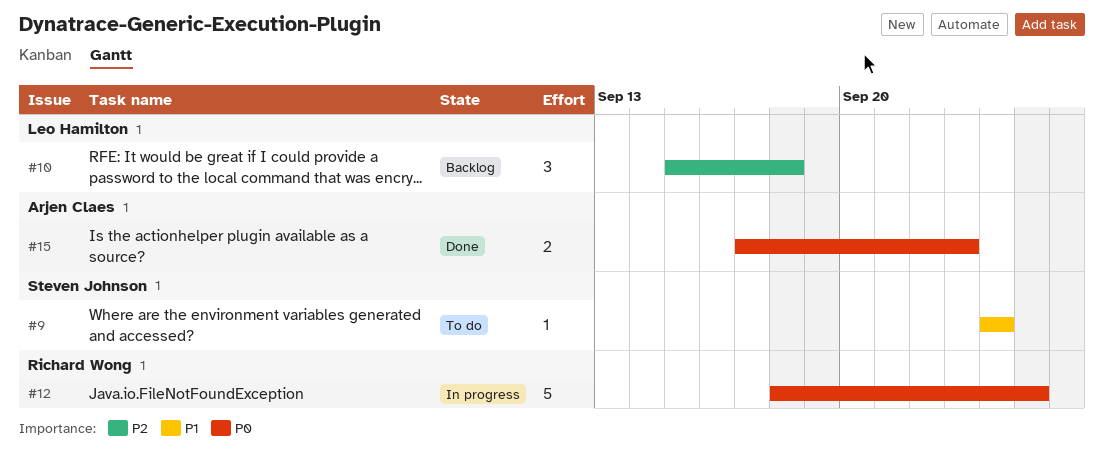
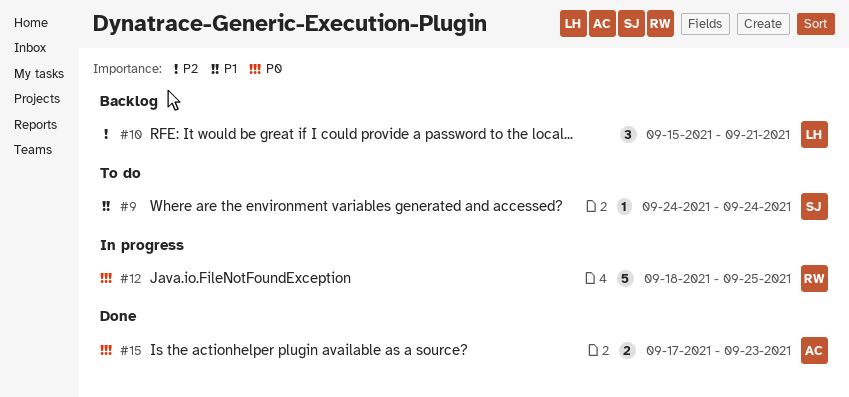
#10, due: Sep 18 -> Sep 21

